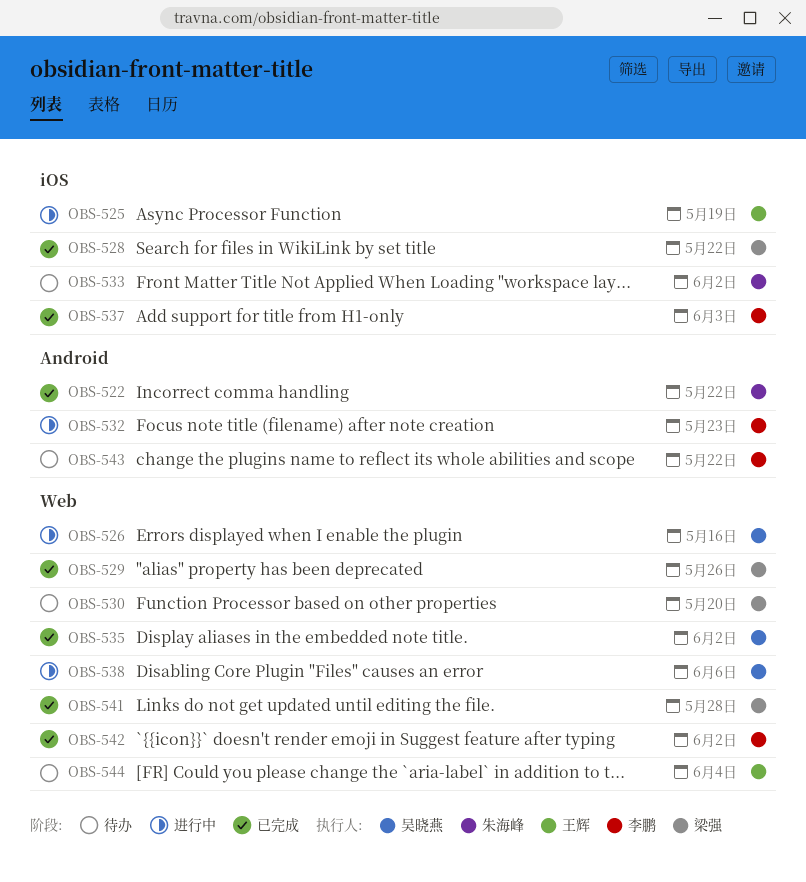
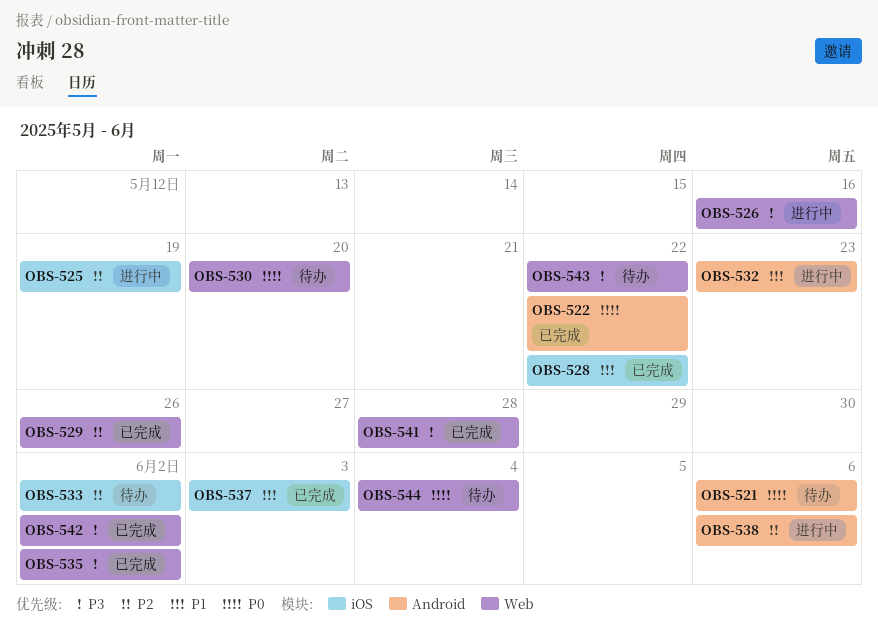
OBS-521: none -> present
OBS-538, label: Web -> Android
OBS-543, label: Android -> Web

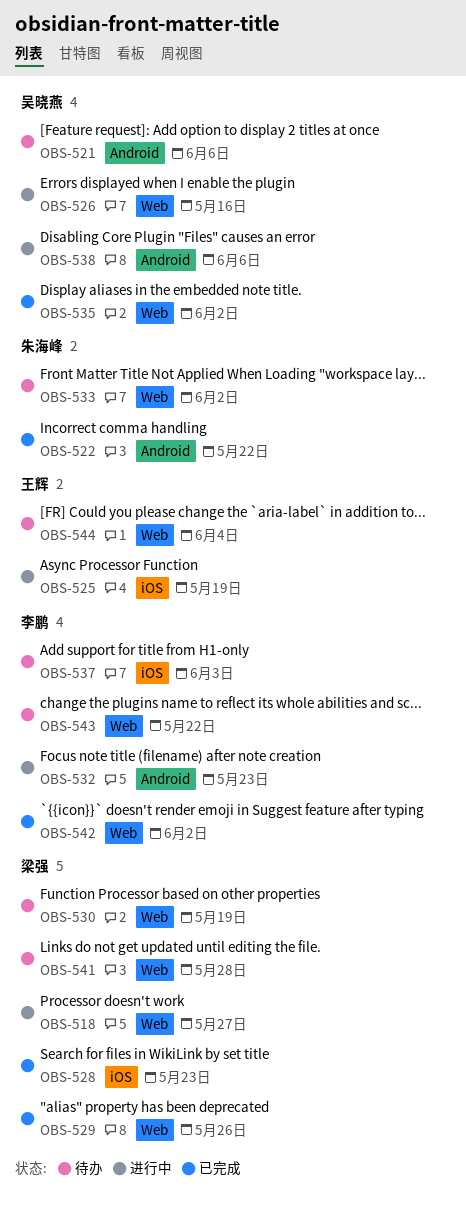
OBS-518: none -> present
OBS-528, due: May 22 -> May 23
OBS-530, due: May 20 -> May 19
OBS-533, label: iOS -> Web
OBS-537, status: 已完成 -> 待办
OBS-541, status: 已完成 -> 待办

